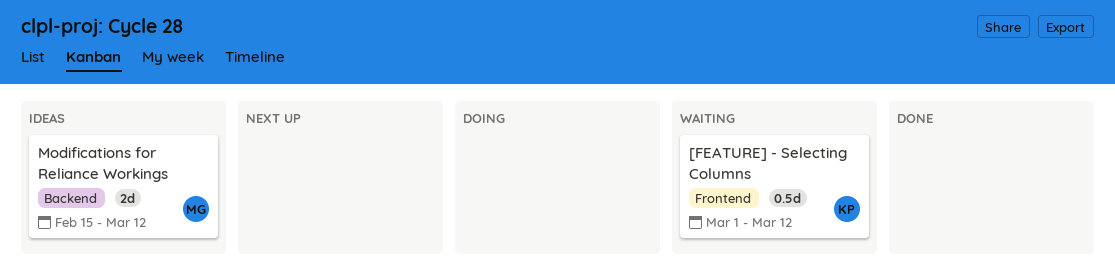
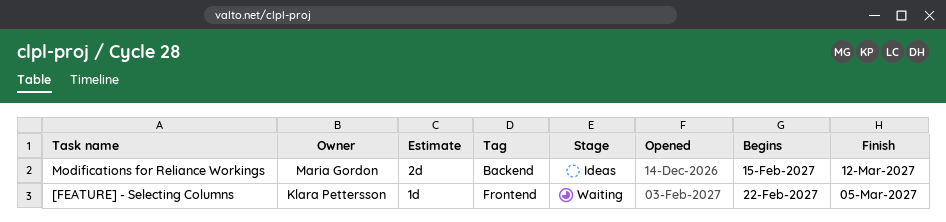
[FEATURE] - Selecting Columns, estimate: 0.5d -> 1d
[FEATURE] - Selecting Columns, start: Mar 1 -> Feb 22
[FEATURE] - Selecting Columns, due: Mar 12 -> Mar 5

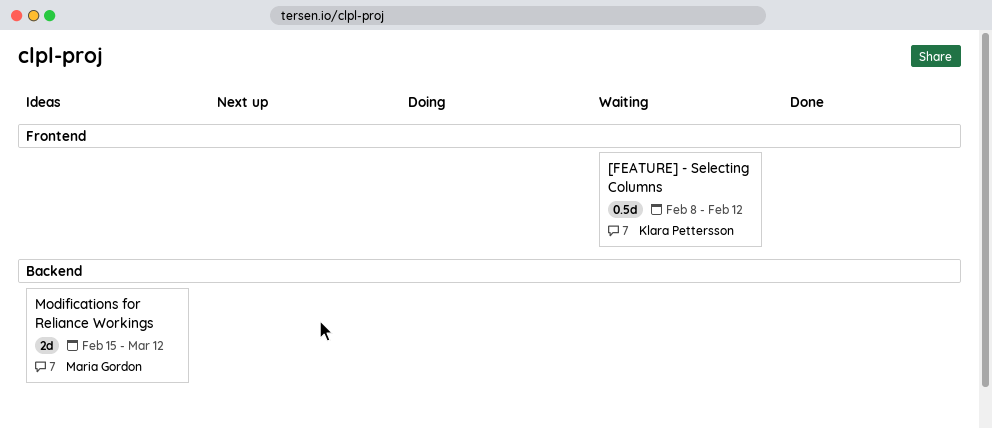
[FEATURE] - Selecting Columns, estimate: 1d -> 0.5d
[FEATURE] - Selecting Columns, start: Feb 22 -> Feb 8
[FEATURE] - Selecting Columns, due: Mar 5 -> Feb 12

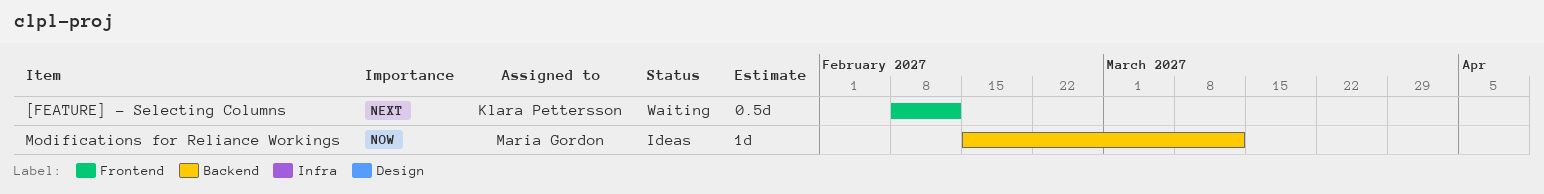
Modifications for Reliance Workings, estimate: 2d -> 1d

